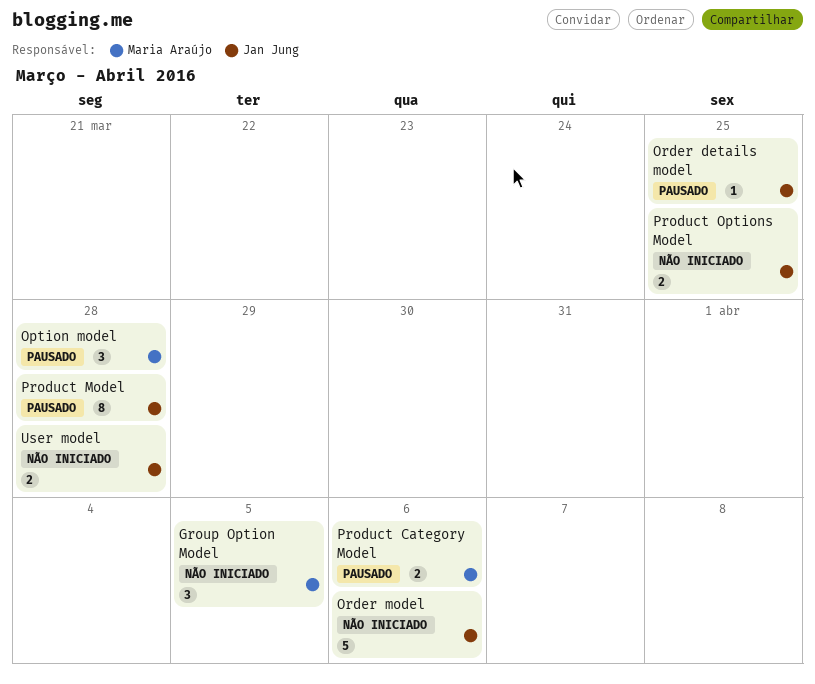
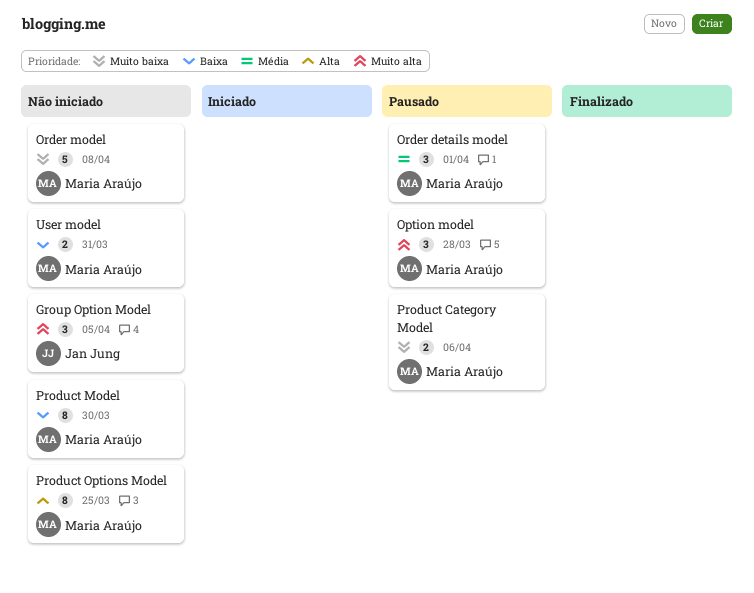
Group Option Model, owner: Maria Araújo -> Jan Jung
Order details model, owner: Jan Jung -> Maria Araújo
Order details model, estimate: 1 -> 3
Order details model, due: Mar 25 -> Apr 1
Order model, owner: Jan Jung -> Maria Araújo
Order model, due: Apr 6 -> Apr 8
Product Model, status: Pausado -> Não iniciado
Product Model, owner: Jan Jung -> Maria Araújo
Product Model, due: Mar 28 -> Mar 30
Product Options Model, owner: Jan Jung -> Maria Araújo
Product Options Model, estimate: 2 -> 8
User model, owner: Jan Jung -> Maria Araújo
User model, due: Mar 28 -> Mar 31

